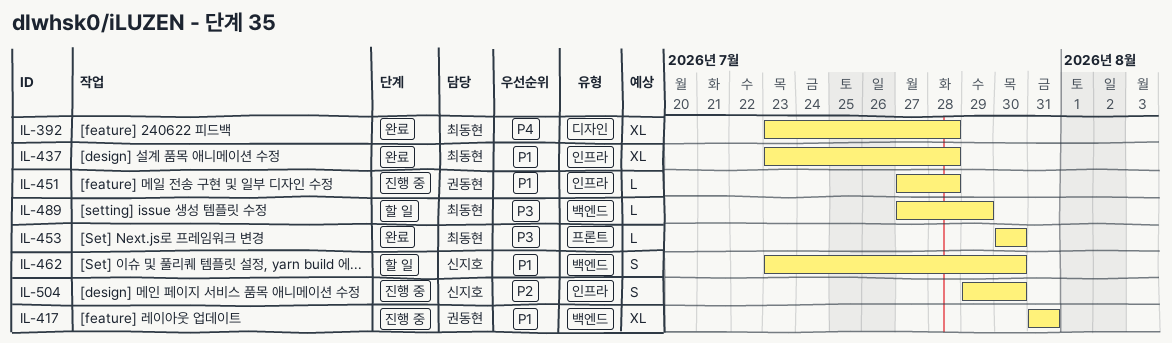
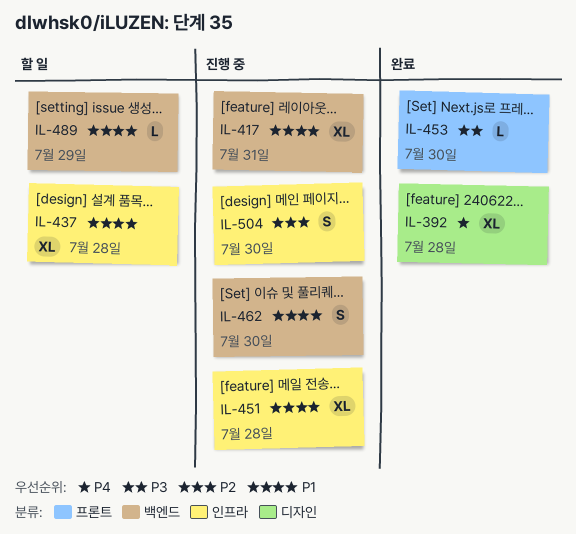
IL-437, status: 완료 -> 할 일
IL-451, estimate: L -> XL
IL-462, status: 할 일 -> 진행 중
IL-489, priority: P3 -> P1

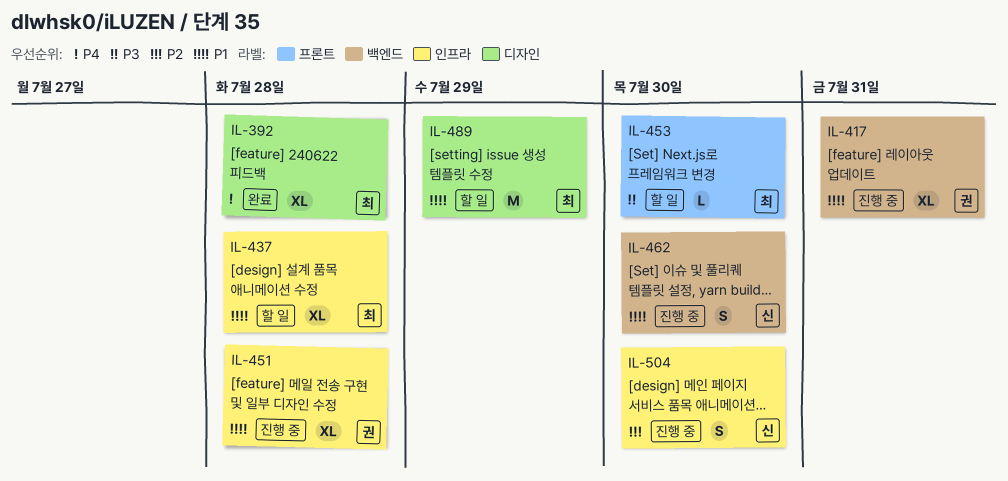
IL-453, status: 완료 -> 할 일
IL-489, label: 백엔드 -> 디자인
IL-489, estimate: L -> M

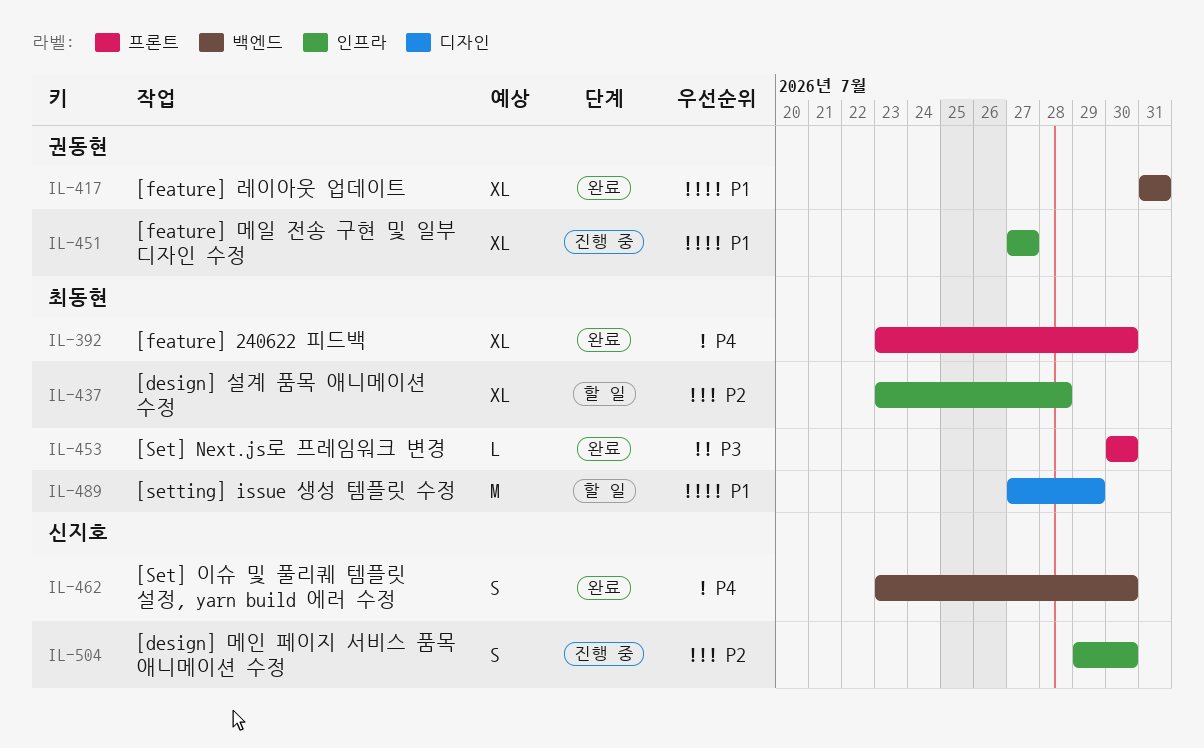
IL-392, label: 디자인 -> 프론트
IL-392, due: Jul 28 -> Jul 30
IL-417, status: 진행 중 -> 완료
IL-437, priority: P1 -> P2
IL-451, due: Jul 28 -> Jul 27
IL-453, status: 할 일 -> 완료
IL-462, status: 진행 중 -> 완료
IL-462, priority: P1 -> P4

